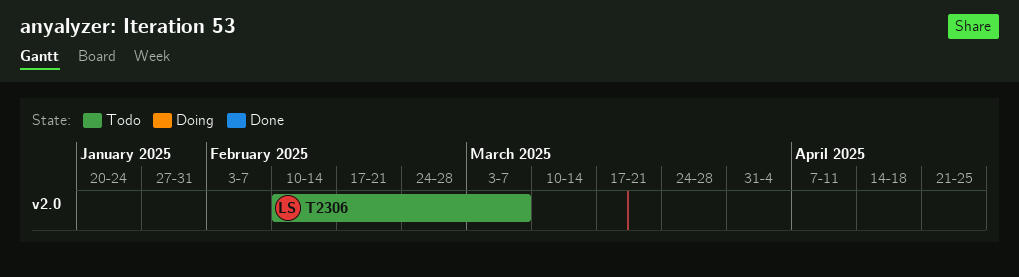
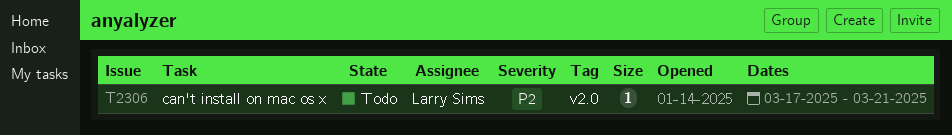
T2306, start: Feb 10 -> Mar 17
T2306, due: Mar 7 -> Mar 21

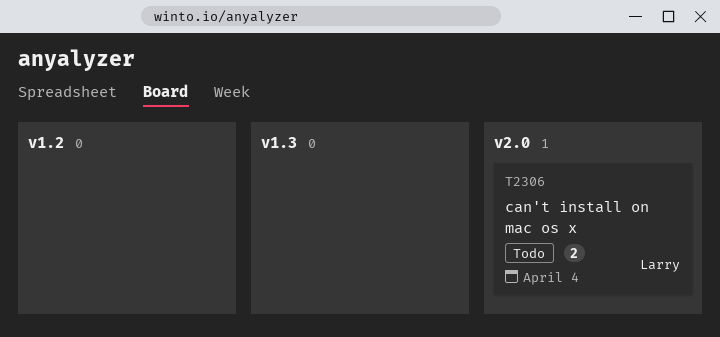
T2306, estimate: 1 -> 2
T2306, due: Mar 21 -> Apr 4

